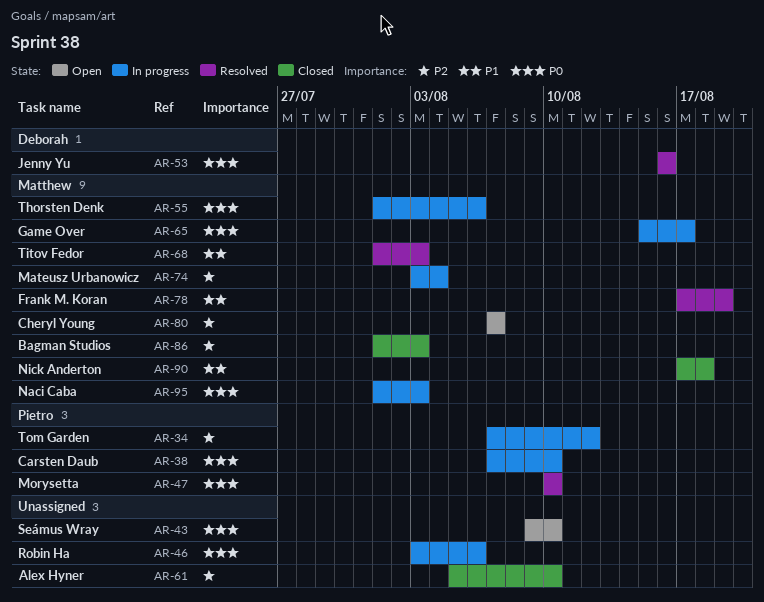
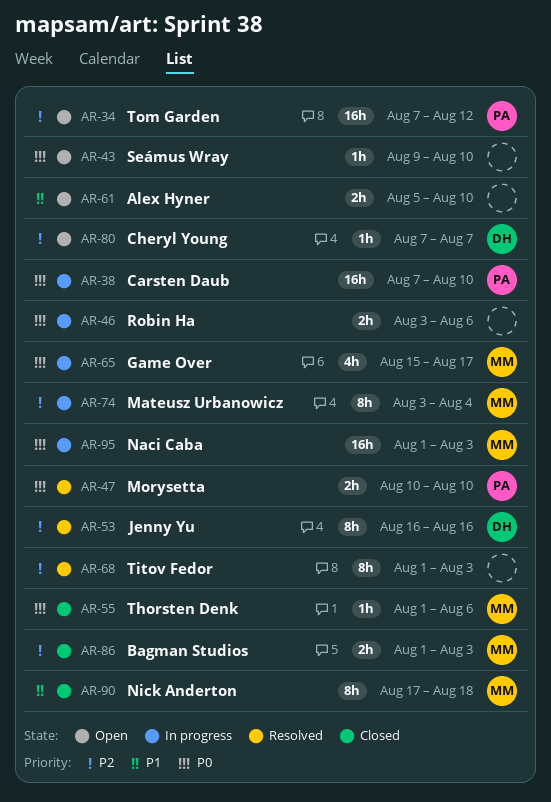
AR-34, status: In progress -> Open
AR-53, priority: P0 -> P2
AR-55, status: In progress -> Closed
AR-61, status: Closed -> Open
AR-61, priority: P2 -> P1
AR-68, owner: Matthew -> none
AR-68, priority: P1 -> P2
AR-78: present -> none
AR-80, owner: Matthew -> Deborah

